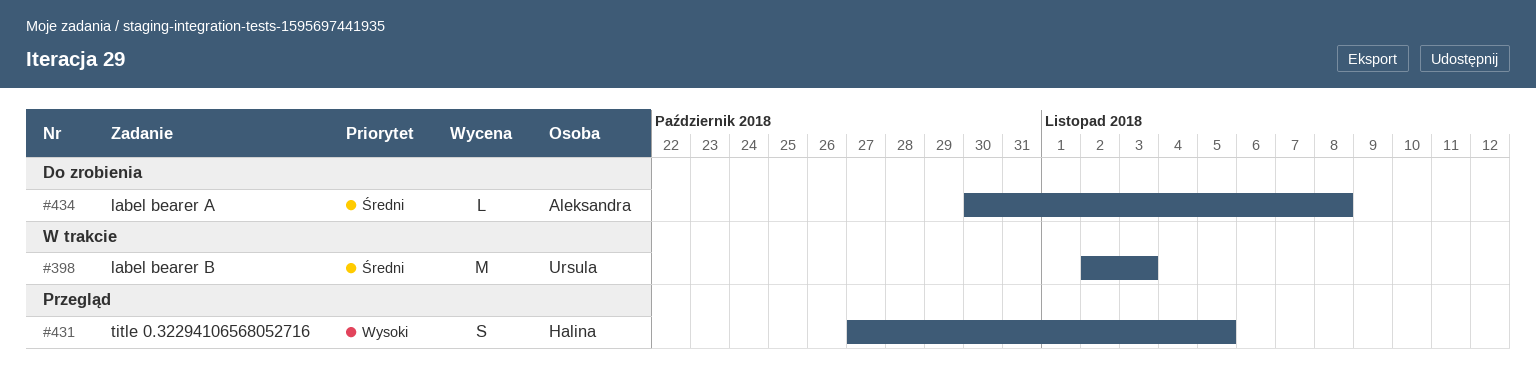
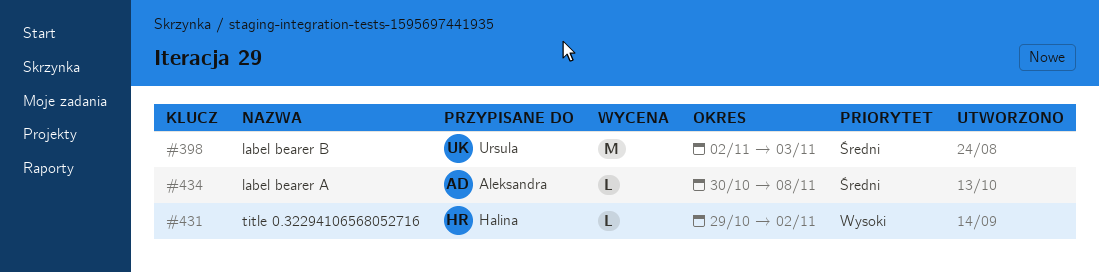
#431, estimate: S -> L
#431, start: Oct 27 -> Oct 29
#431, due: Nov 5 -> Nov 2

